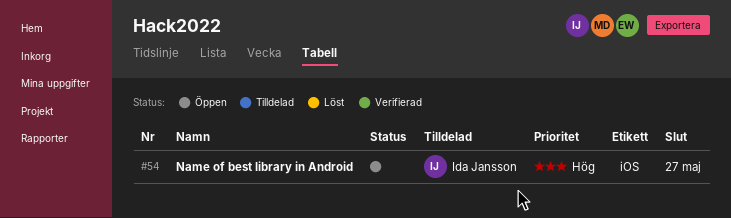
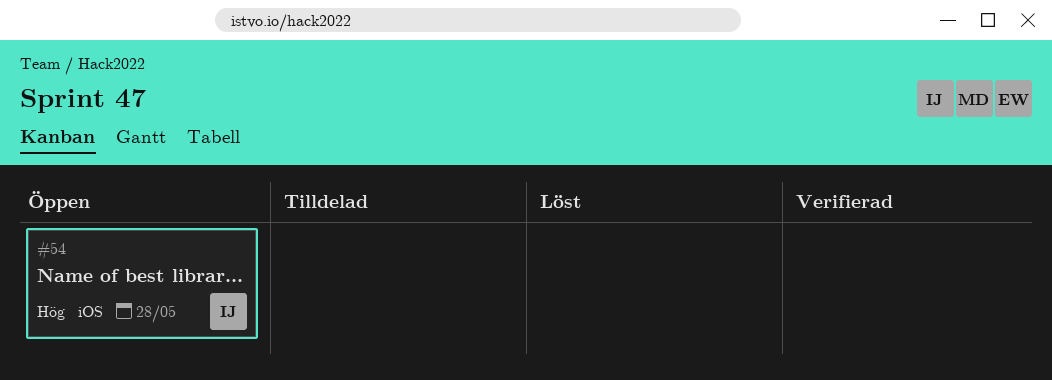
#54, due: May 27 -> May 28

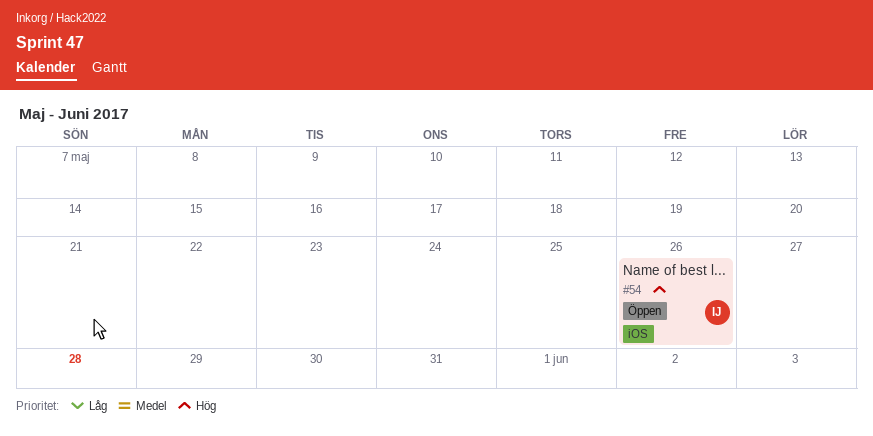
#54, due: May 28 -> May 26

